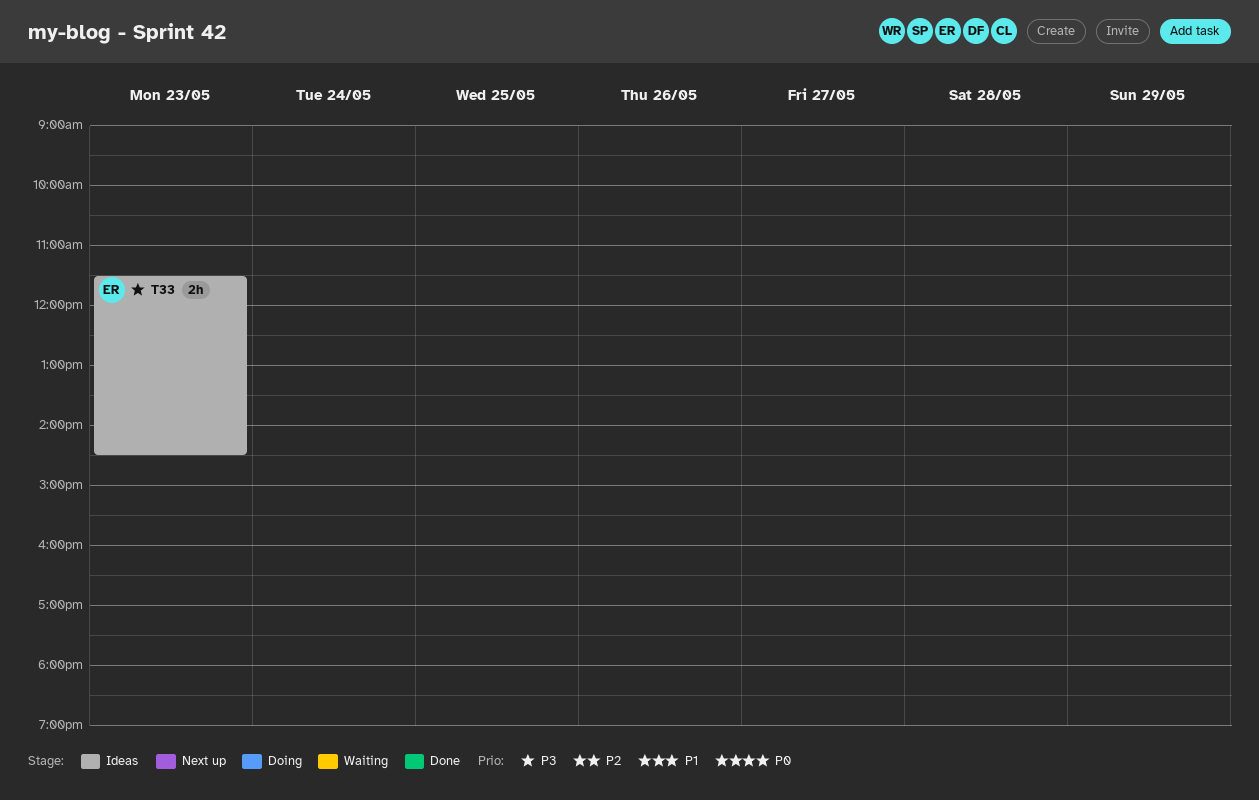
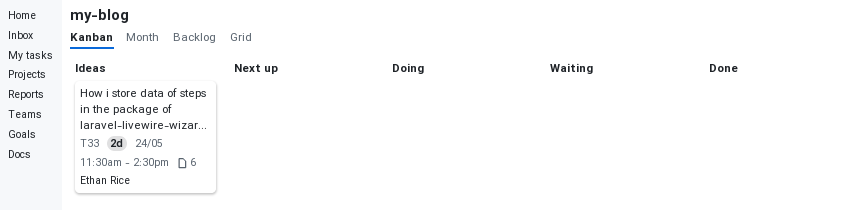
T33, estimate: 2h -> 2d
T33, day: May 23 -> May 24

